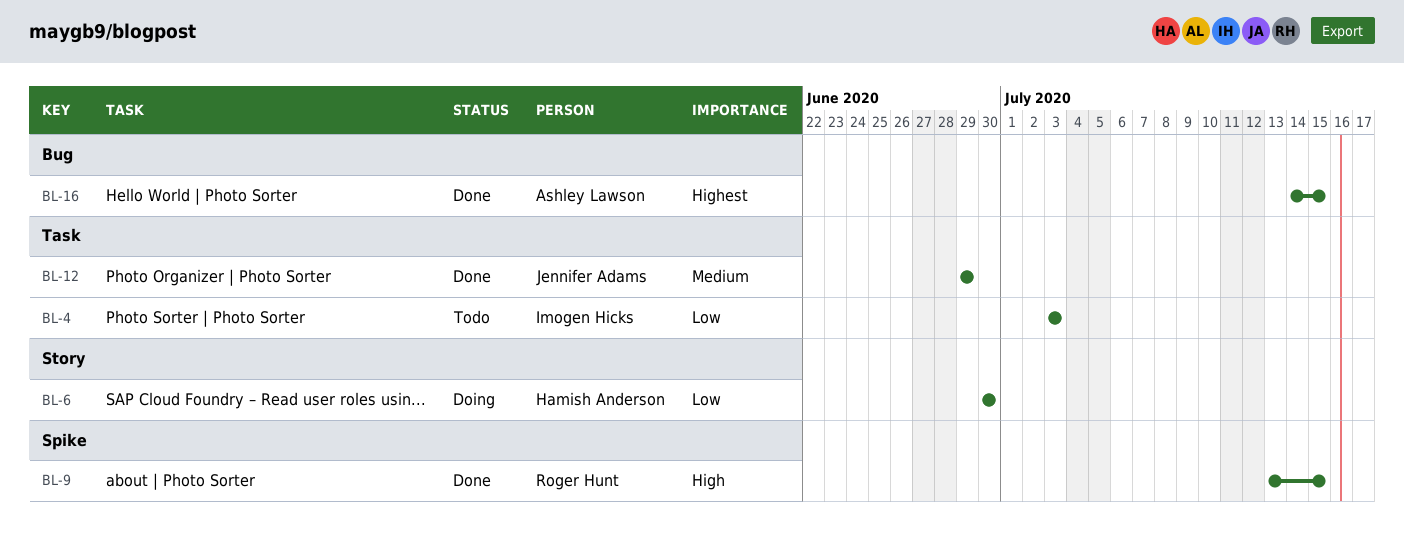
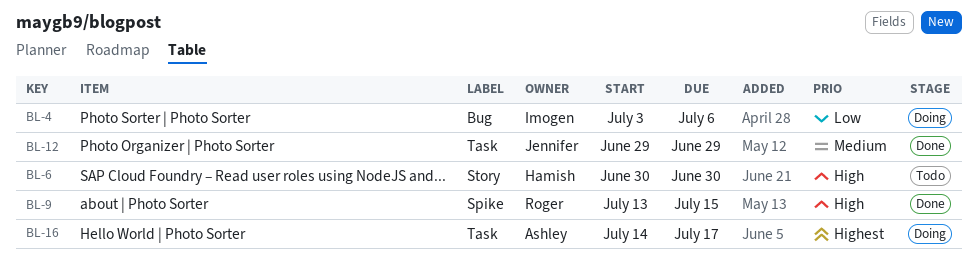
BL-4, status: Todo -> Doing
BL-4, label: Task -> Bug
BL-4, due: Jul 3 -> Jul 6
BL-6, status: Doing -> Todo
BL-6, priority: Low -> High
BL-16, status: Done -> Doing
BL-16, label: Bug -> Task
BL-16, due: Jul 15 -> Jul 17

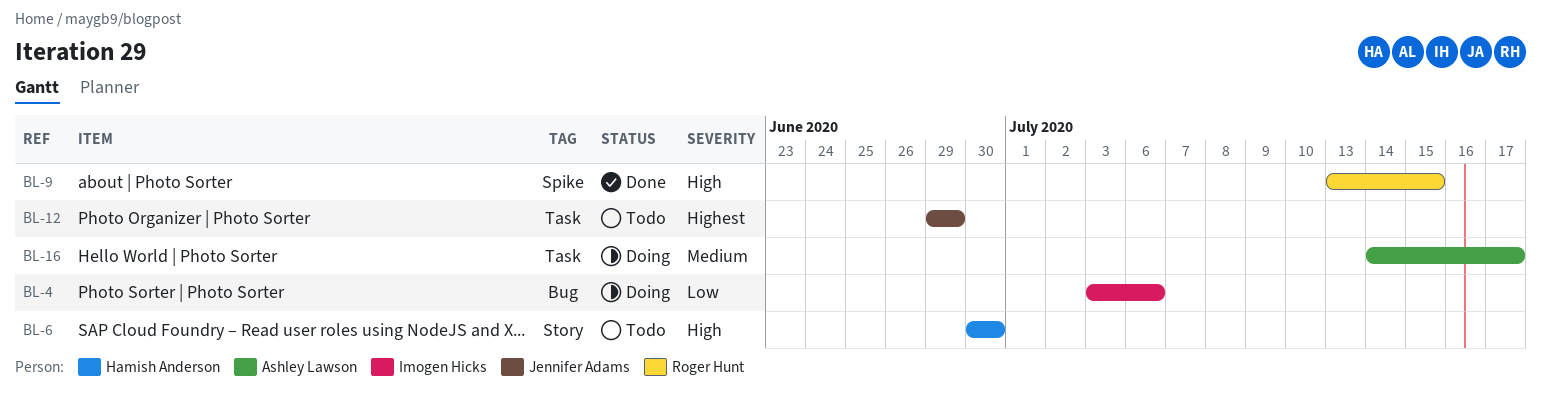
BL-12, status: Done -> Todo
BL-12, priority: Medium -> Highest
BL-16, priority: Highest -> Medium

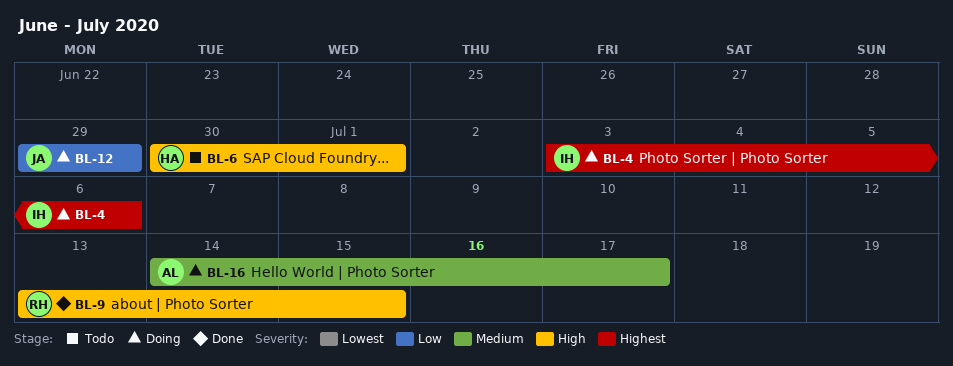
BL-4, priority: Low -> Highest
BL-6, due: Jun 30 -> Jul 1
BL-12, status: Todo -> Doing
BL-12, priority: Highest -> Low

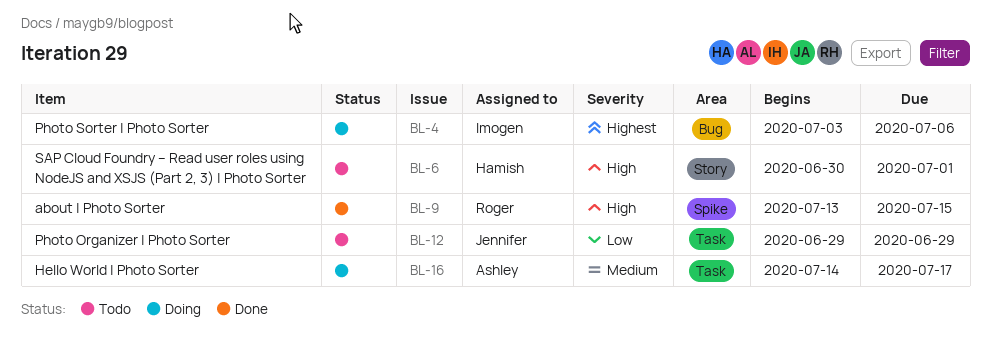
BL-12, status: Doing -> Todo

